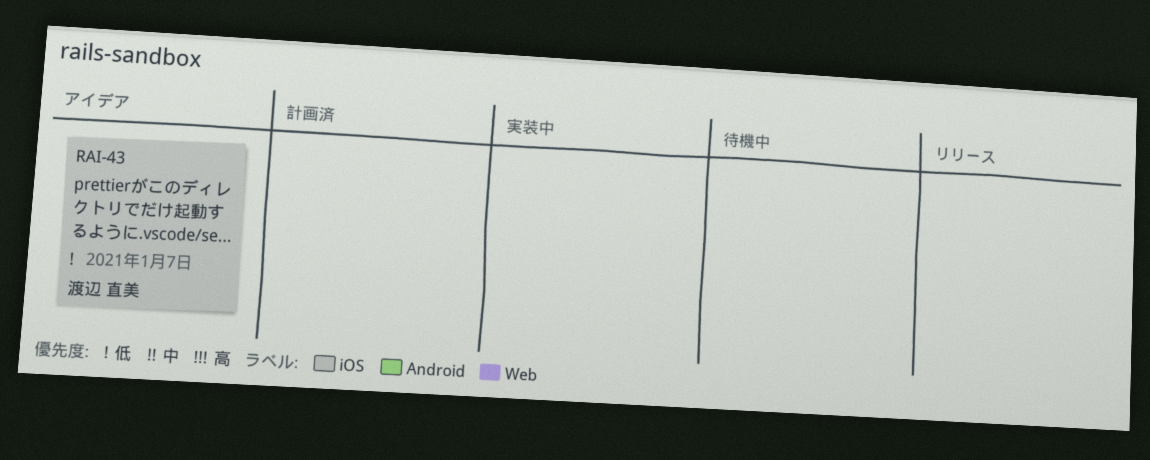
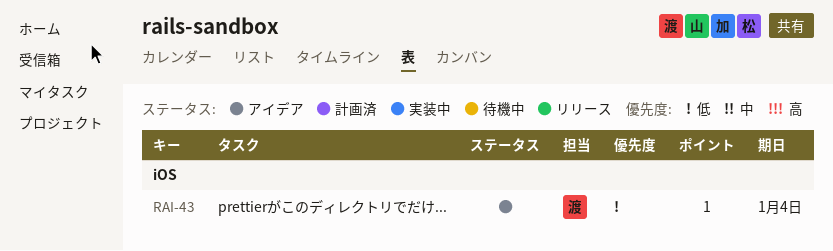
RAI-43, due: Jan 7 -> Jan 4

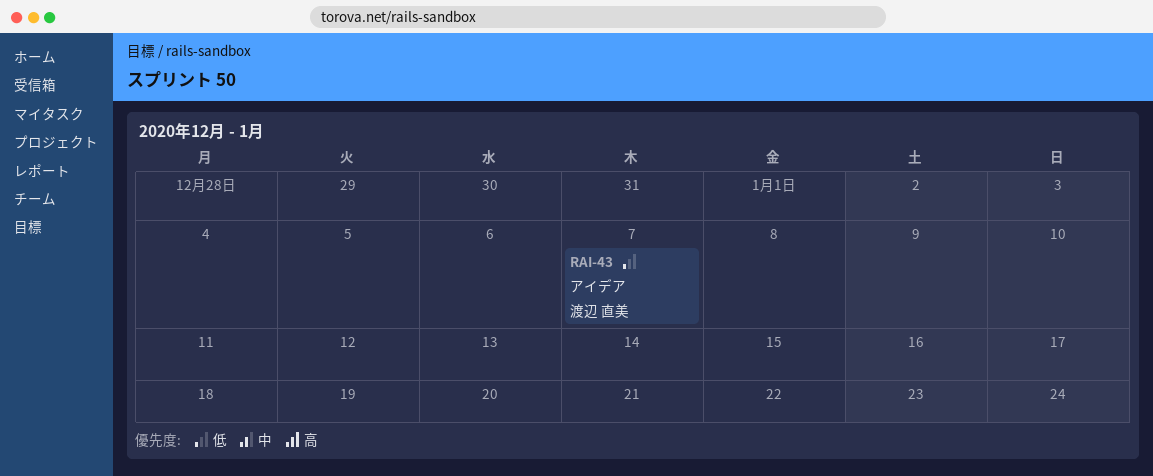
RAI-43, due: Jan 4 -> Jan 7

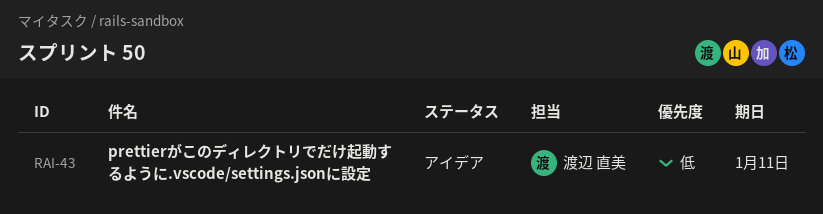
RAI-43, due: Jan 7 -> Jan 11

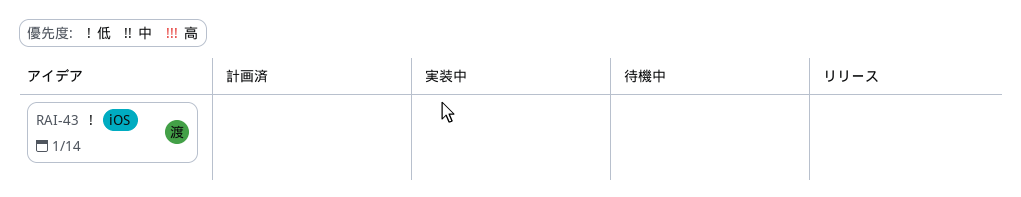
RAI-43, due: Jan 11 -> Jan 14

